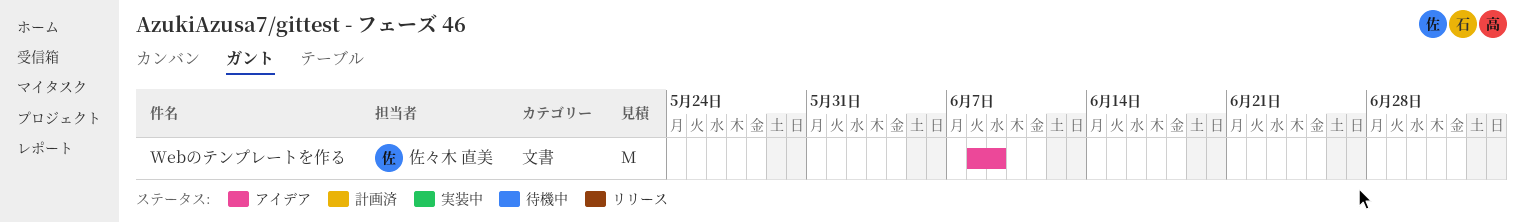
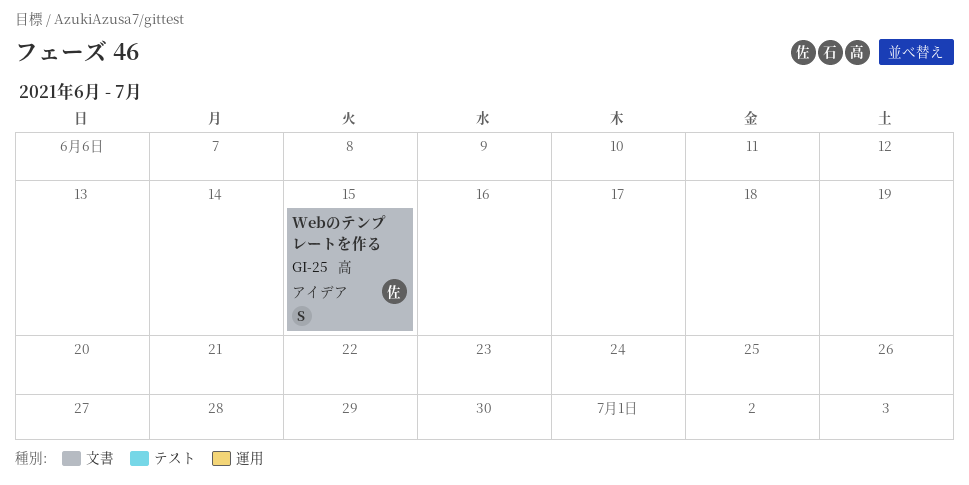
Webのテンプレートを作る, estimate: M -> S
Webのテンプレートを作る, due: Jun 9 -> Jun 15

